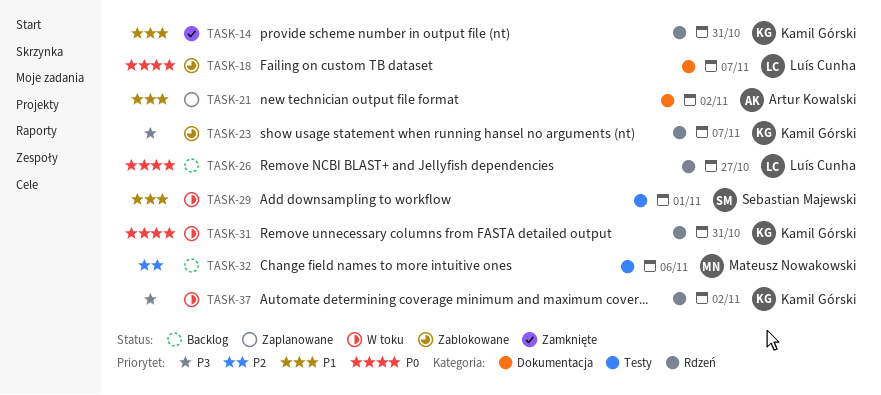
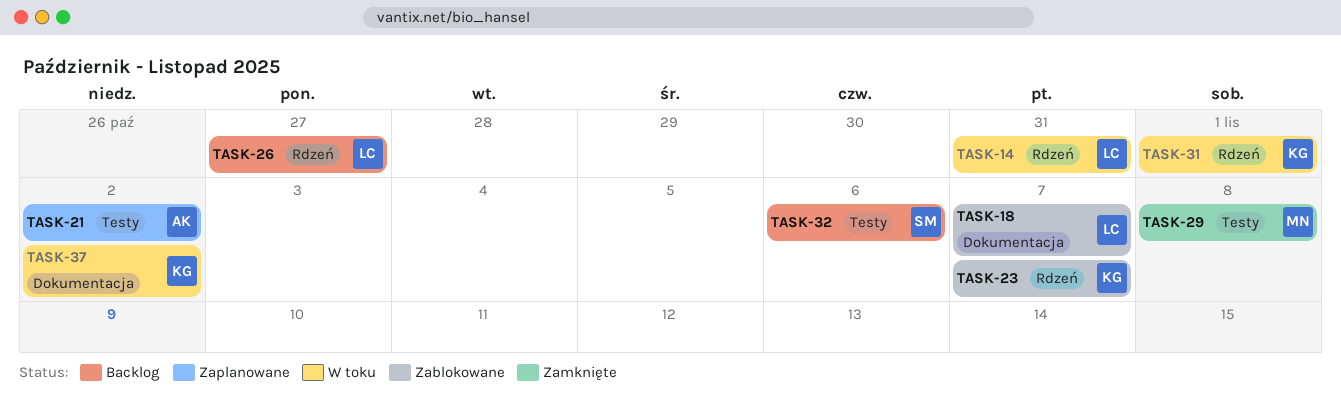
TASK-14, status: Zamknięte -> W toku
TASK-14, owner: Kamil Górski -> Luís Cunha
TASK-21, label: Dokumentacja -> Testy
TASK-29, status: W toku -> Zamknięte
TASK-29, owner: Sebastian Majewski -> Mateusz Nowakowski
TASK-29, due: Nov 1 -> Nov 8
TASK-31, due: Oct 31 -> Nov 1
TASK-32, owner: Mateusz Nowakowski -> Sebastian Majewski
TASK-37, label: Rdzeń -> Dokumentacja

